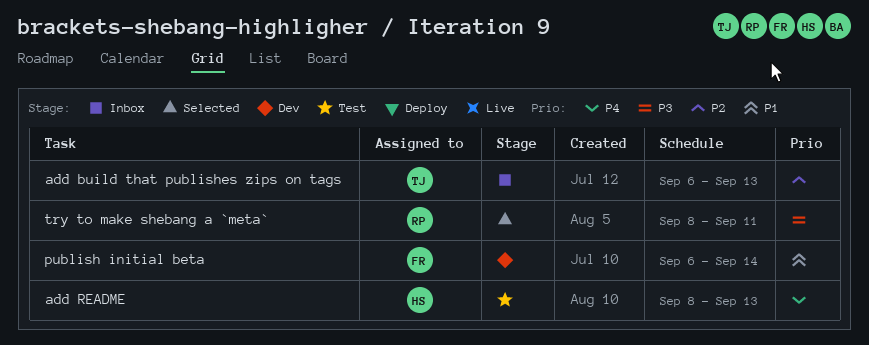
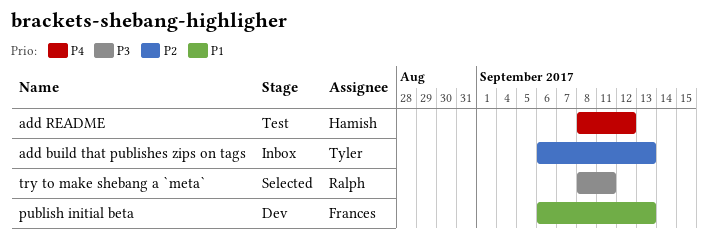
add README, due: Sep 13 -> Sep 12
publish initial beta, due: Sep 14 -> Sep 13

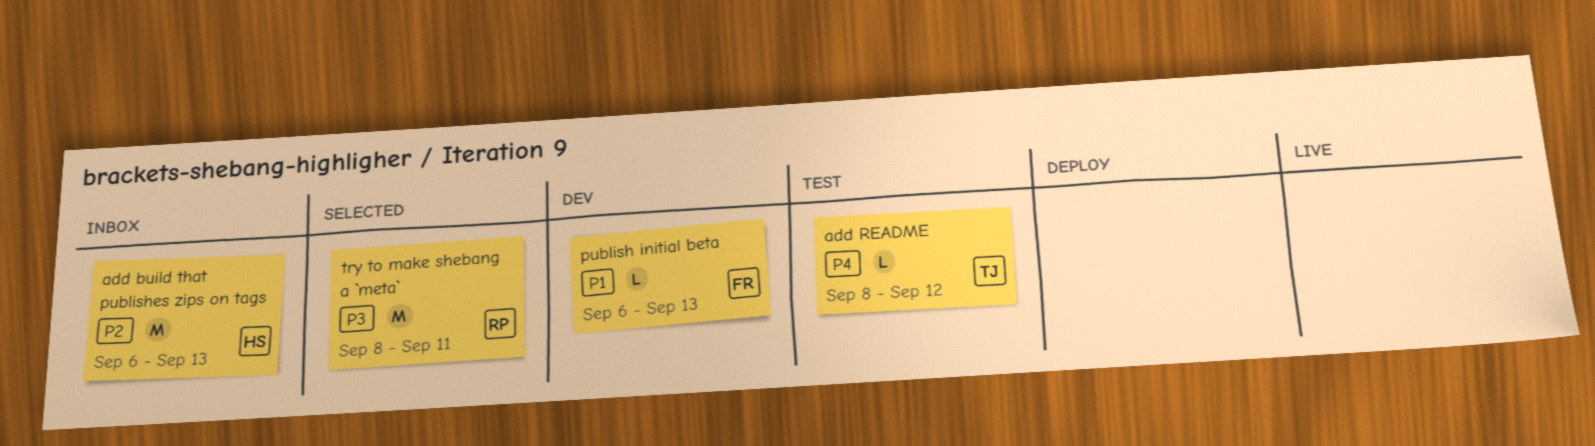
add build that publishes zips on tags, owner: Tyler -> Hamish
add README, owner: Hamish -> Tyler

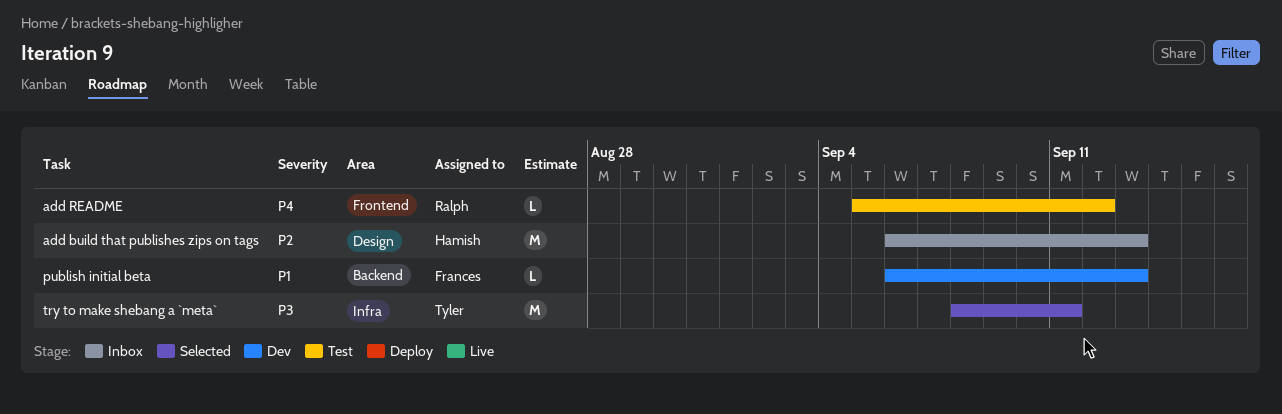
add README, owner: Tyler -> Ralph
add README, start: Sep 8 -> Sep 5
try to make shebang a `meta`, owner: Ralph -> Tyler

